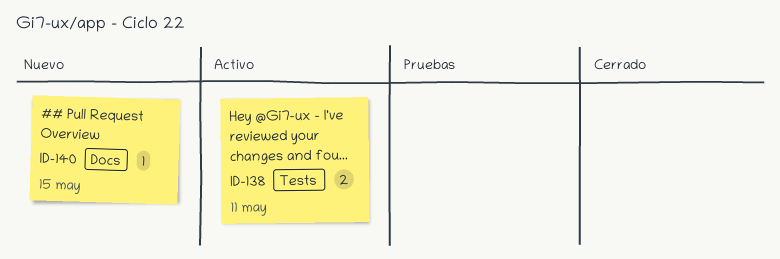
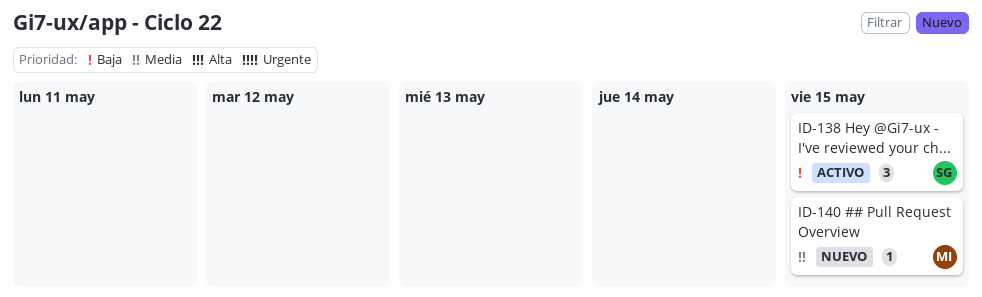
ID-138, estimate: 2 -> 3
ID-138, due: May 11 -> May 15

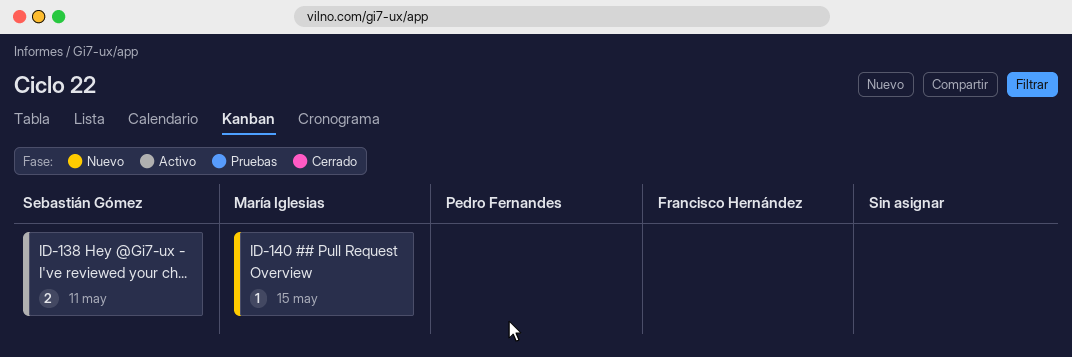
ID-138, estimate: 3 -> 2
ID-138, due: May 15 -> May 11

